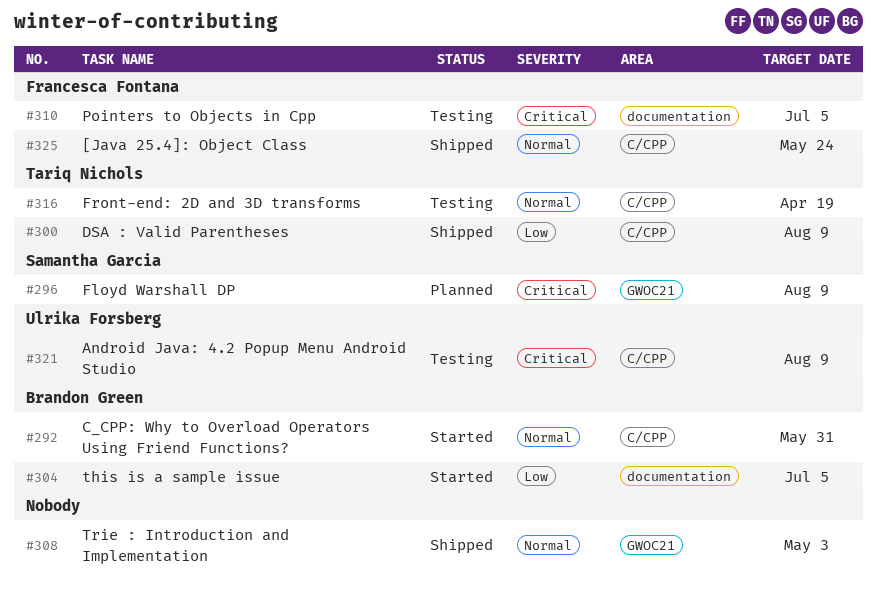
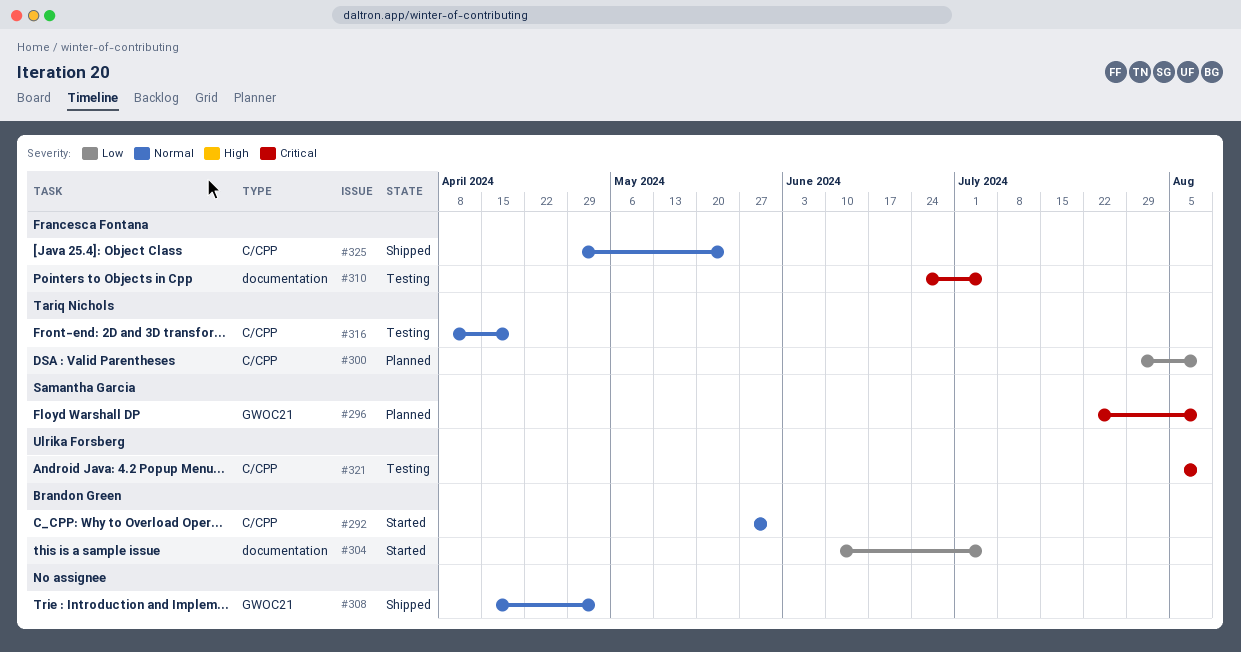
#300, status: Shipped -> Planned

